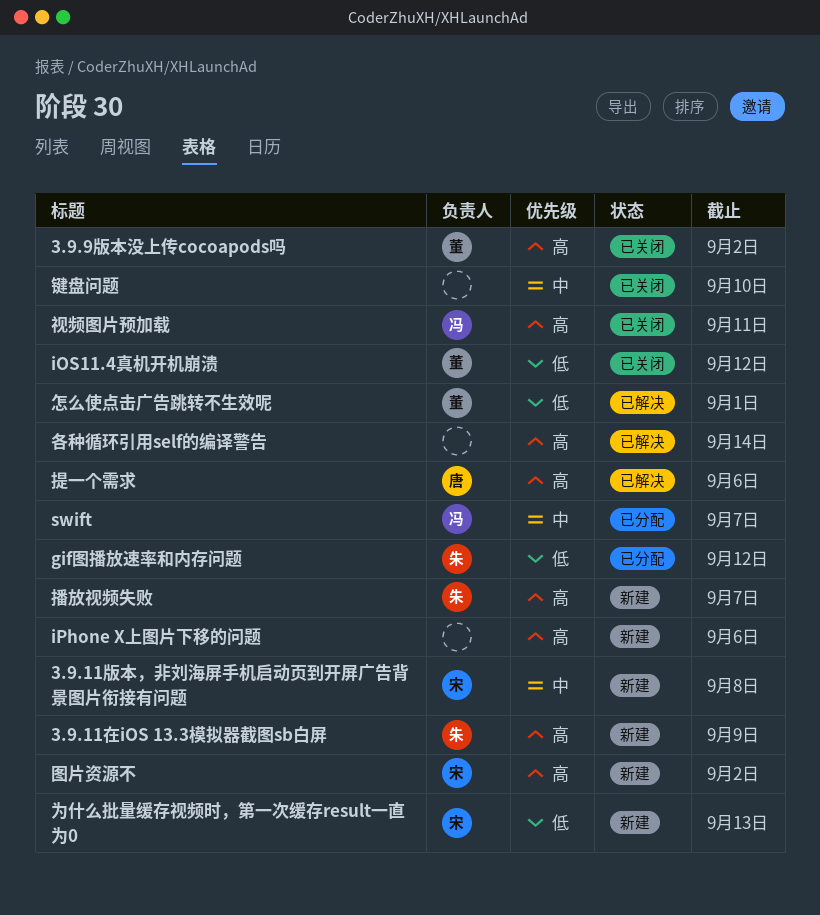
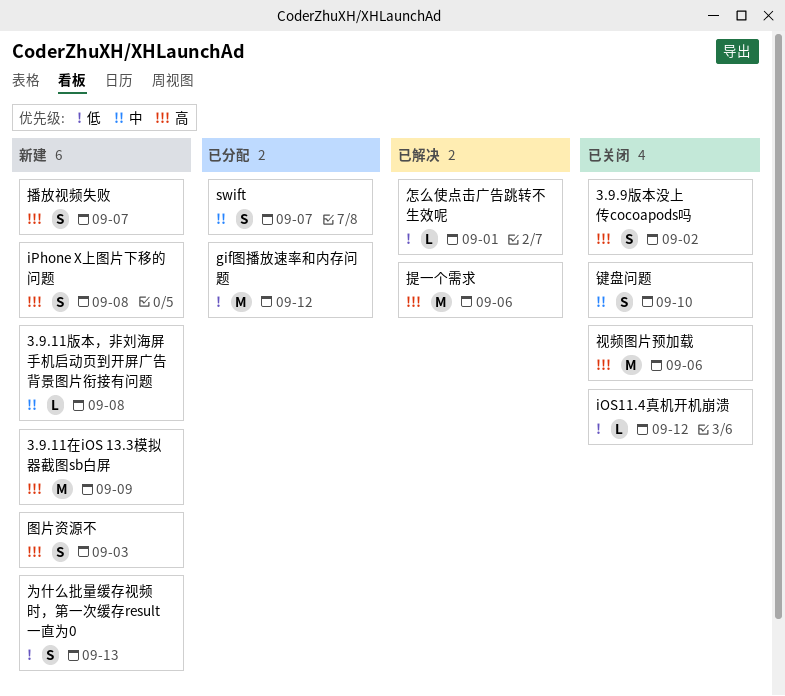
iPhone X上图片下移的问题, due: Sep 6 -> Sep 8
各种循环引用self的编译警告: present -> none
图片资源不, due: Sep 2 -> Sep 3
视频图片预加载, due: Sep 11 -> Sep 6

